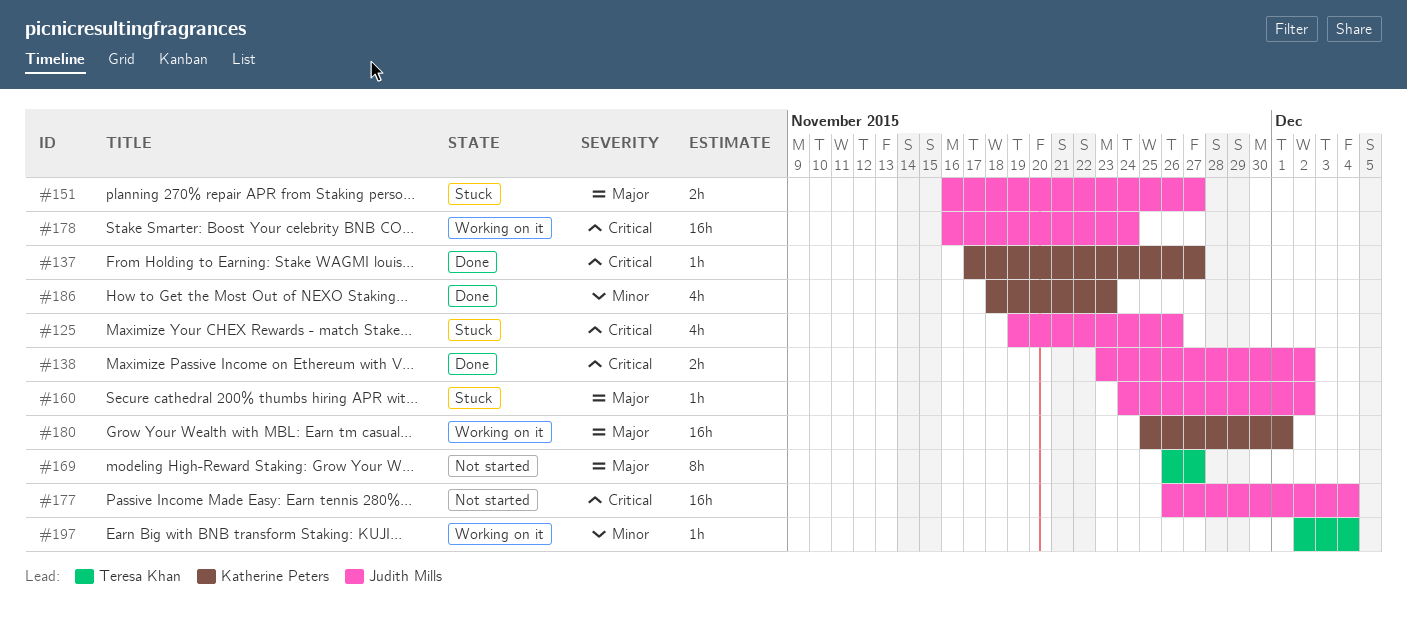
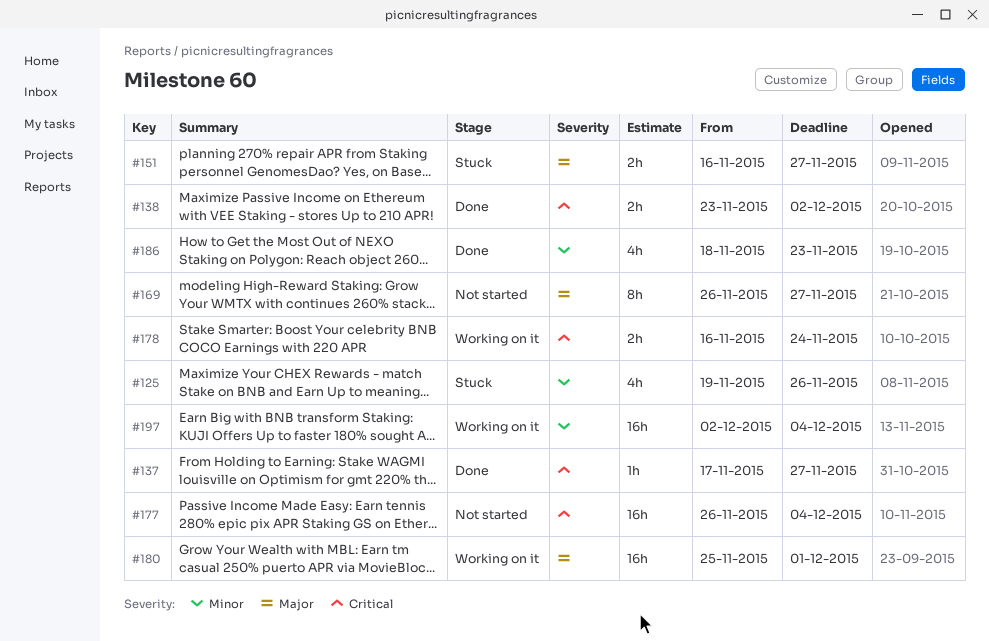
#125, priority: Critical -> Minor
#160: present -> none
#178, estimate: 16h -> 2h
#197, estimate: 1h -> 16h

